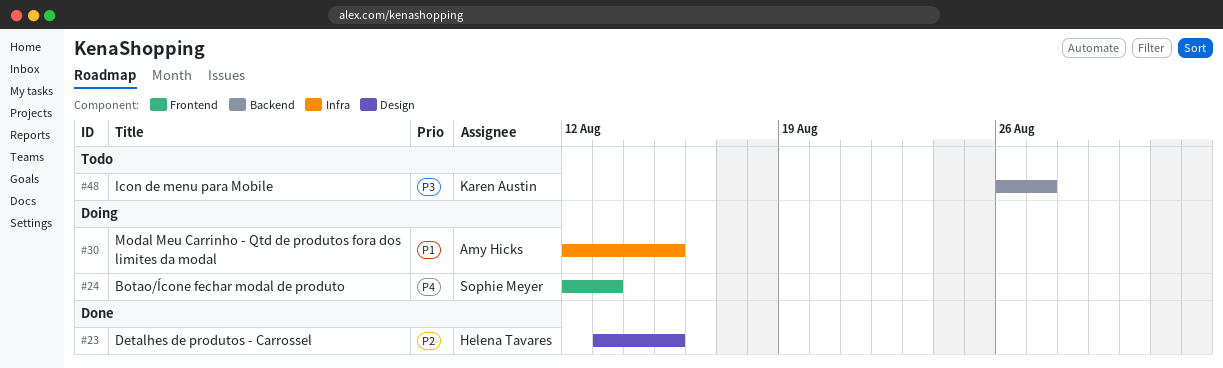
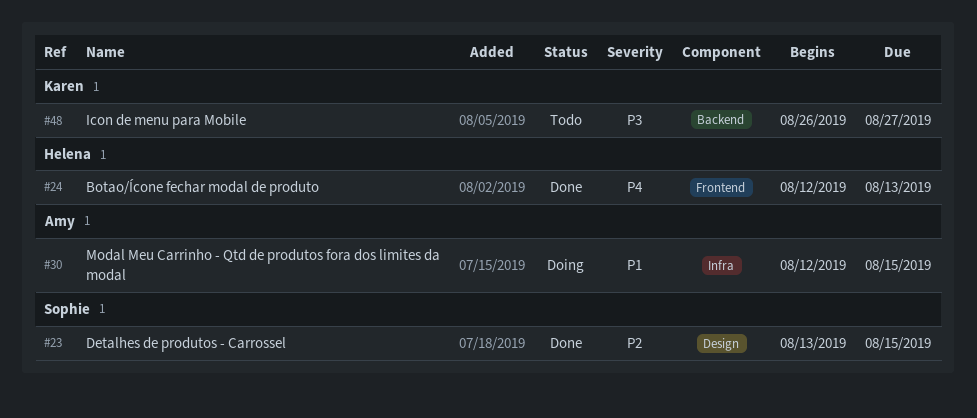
#23, owner: Helena Tavares -> Sophie Meyer
#24, status: Doing -> Done
#24, owner: Sophie Meyer -> Helena Tavares

